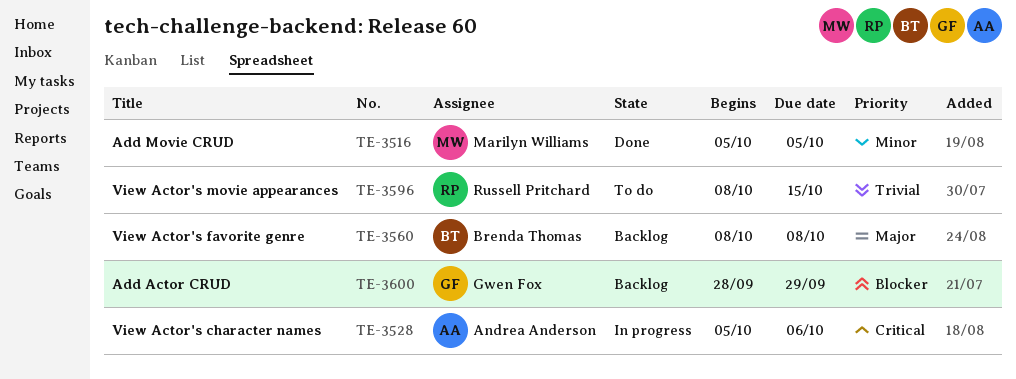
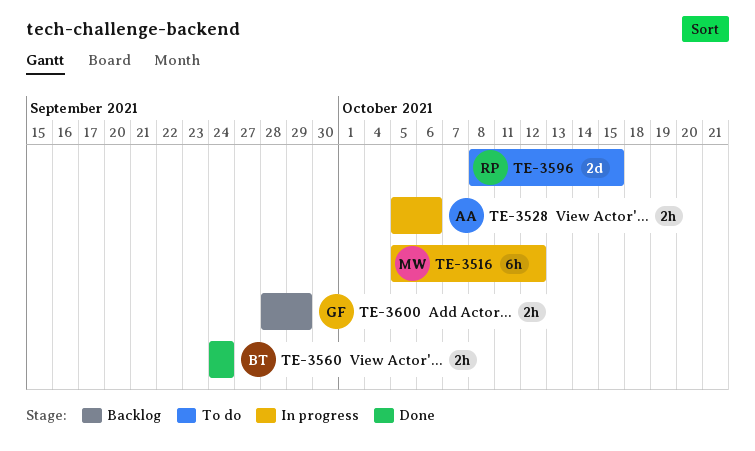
TE-3516, status: Done -> In progress
TE-3516, due: Oct 5 -> Oct 12
TE-3560, status: Backlog -> Done
TE-3560, start: Oct 8 -> Sep 24
TE-3560, due: Oct 8 -> Sep 24

